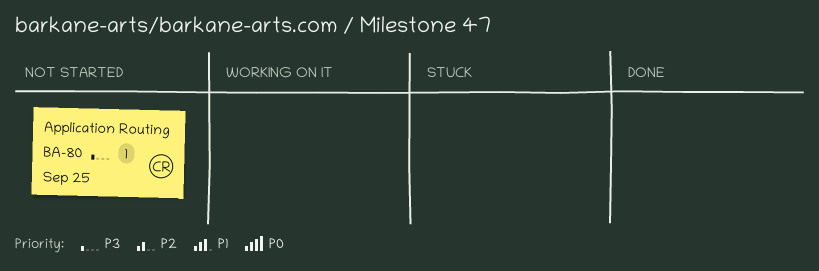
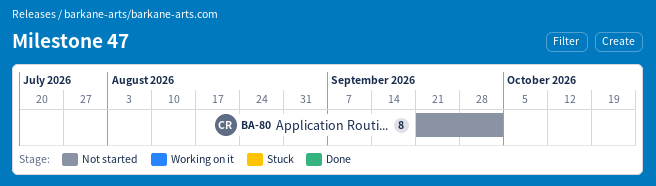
BA-80, estimate: 1 -> 8
BA-80, due: Sep 25 -> Oct 2

